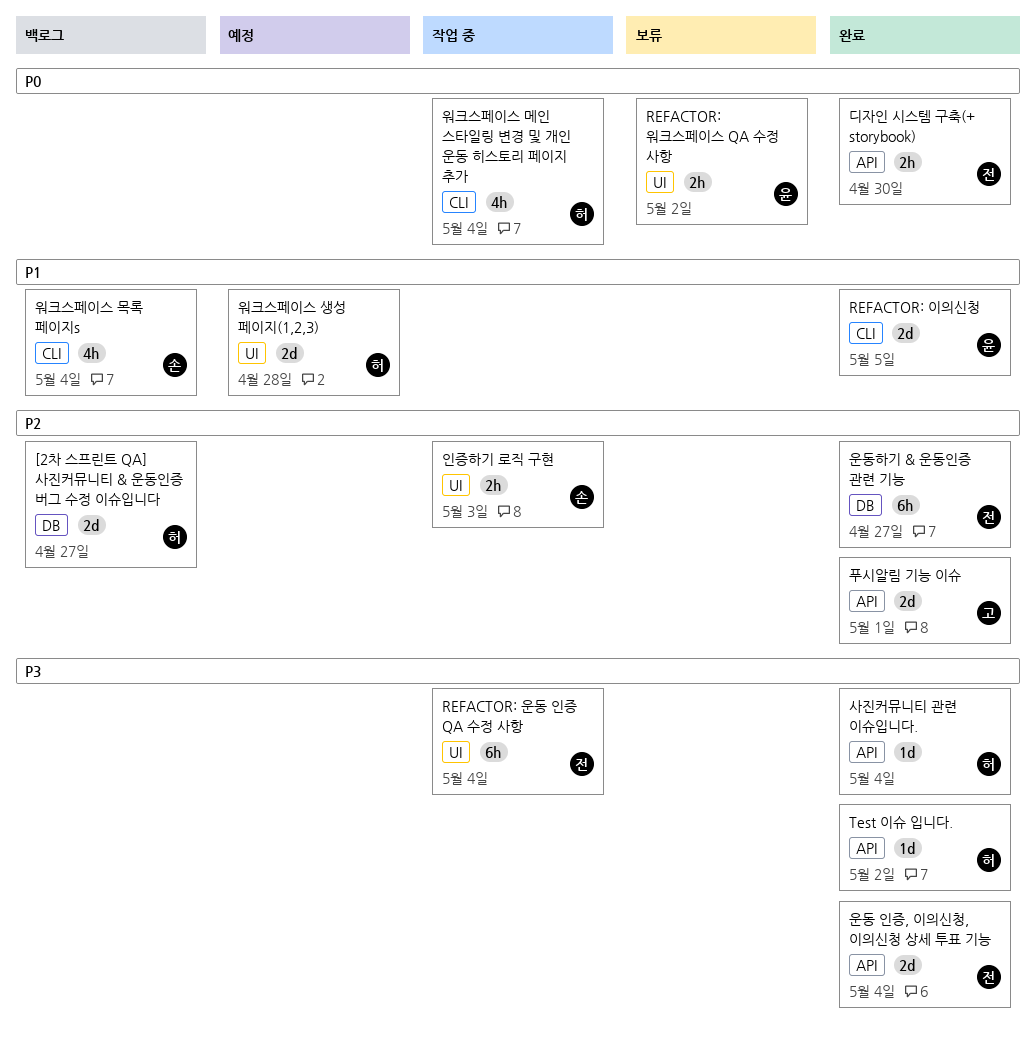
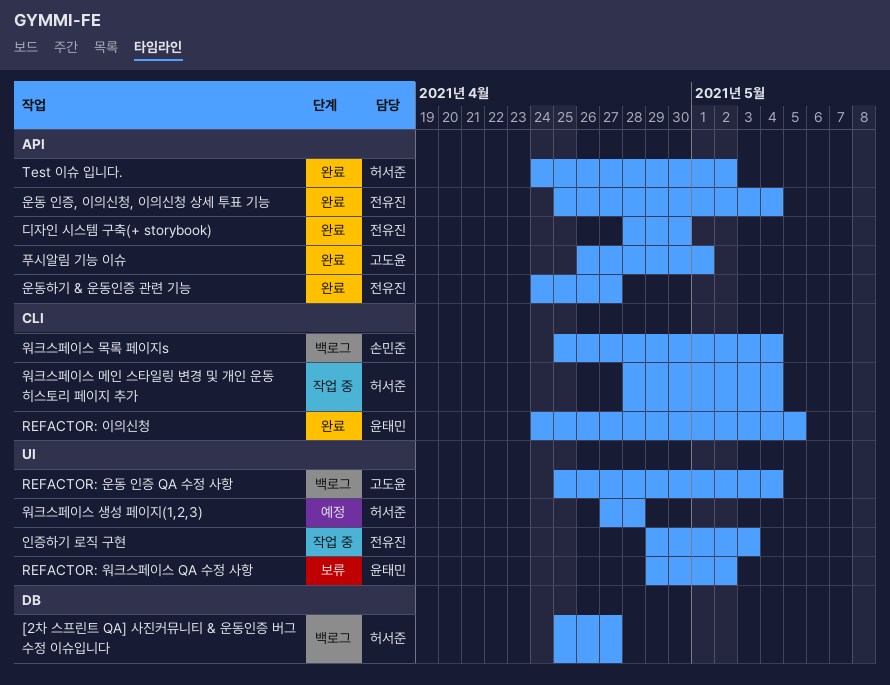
REFACTOR: 운동 인증 QA 수정 사항, status: 작업 중 -> 백로그
REFACTOR: 운동 인증 QA 수정 사항, owner: 전유진 -> 고도윤
사진커뮤니티 관련 이슈입니다.: present -> none
운동하기 & 운동인증 관련 기능, label: DB -> API
인증하기 로직 구현, owner: 손민준 -> 전유진

